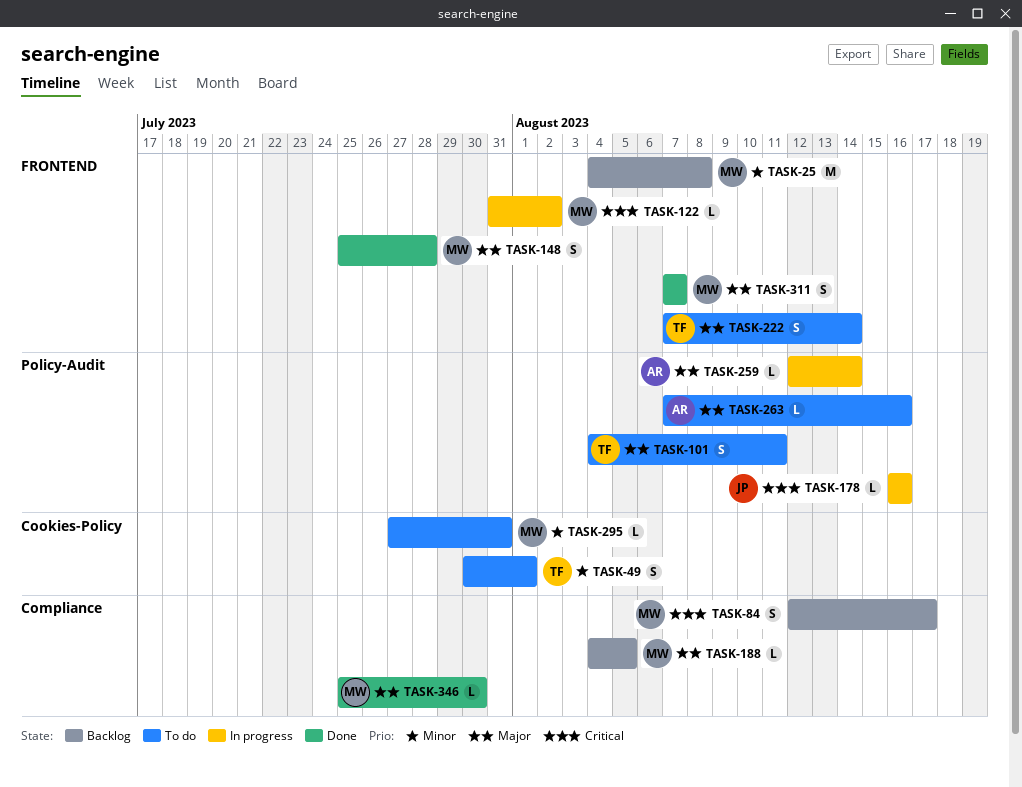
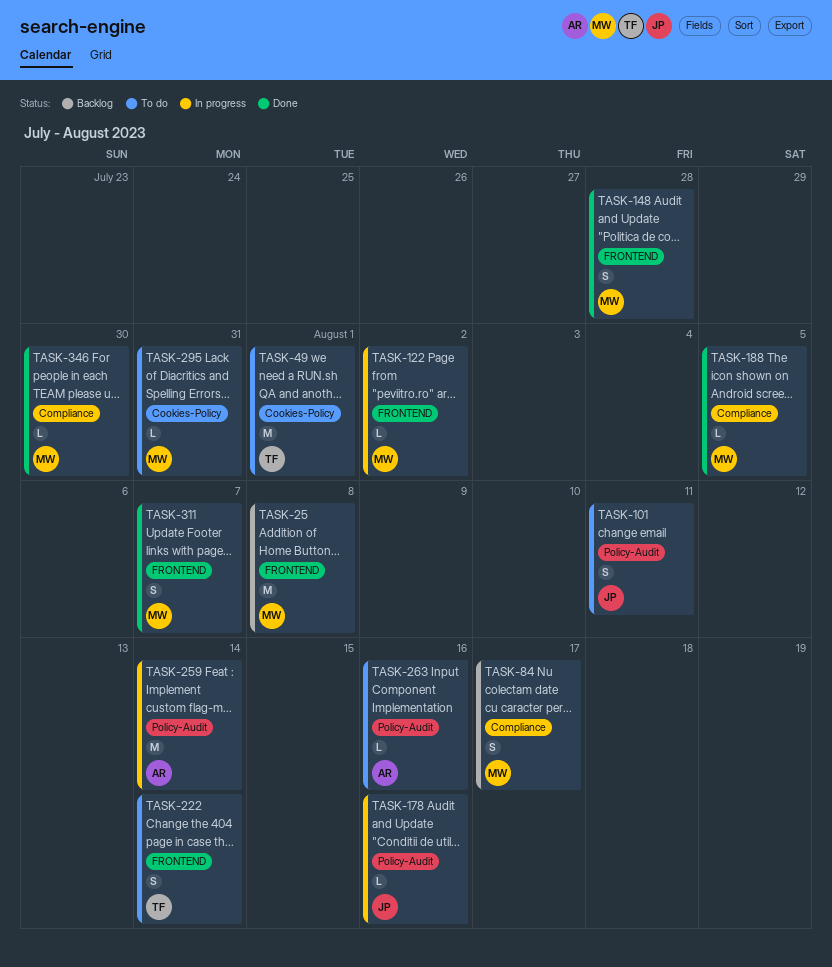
TASK-49, estimate: S -> M
TASK-101, owner: TF -> JP
TASK-188, status: Backlog -> Done
TASK-259, estimate: L -> M

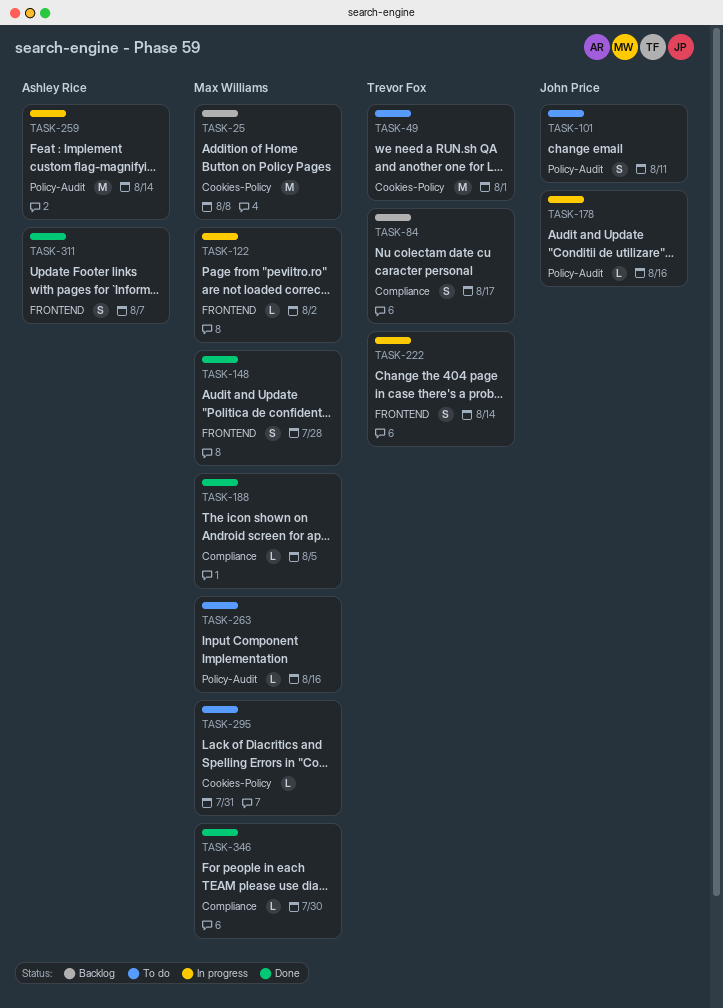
TASK-25, label: FRONTEND -> Cookies-Policy
TASK-84, owner: Max Williams -> Trevor Fox
TASK-222, status: To do -> In progress
TASK-263, owner: Ashley Rice -> Max Williams
TASK-311, owner: Max Williams -> Ashley Rice

